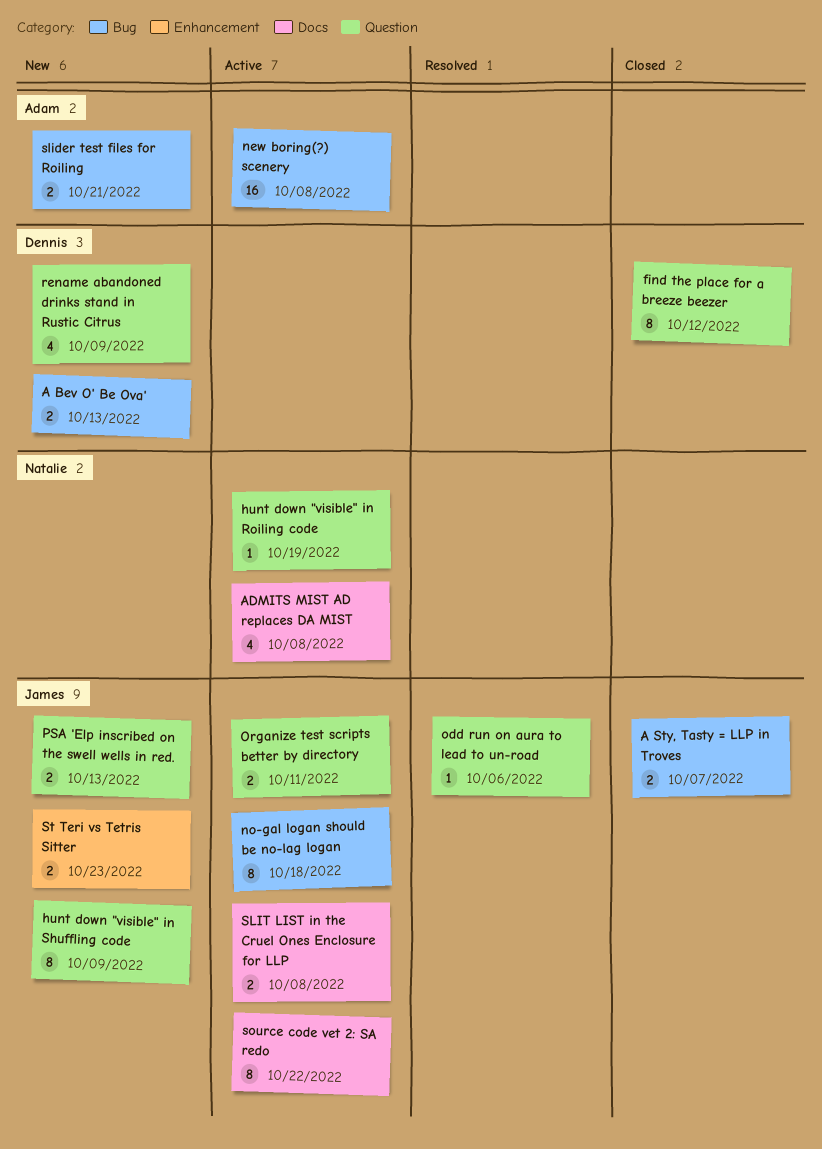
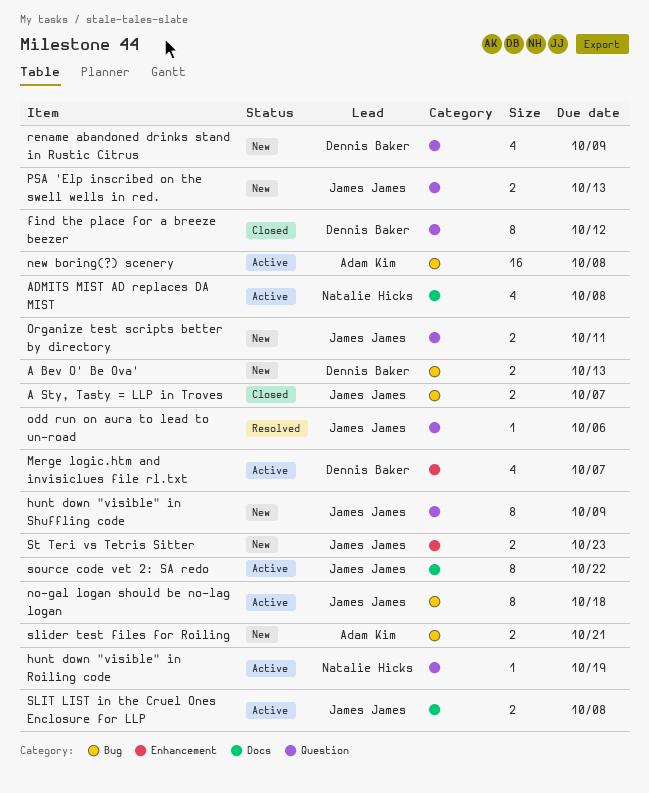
Merge logic.htm and invisiclues file rl.txt: none -> present
Organize test scripts better by directory, status: Active -> New

